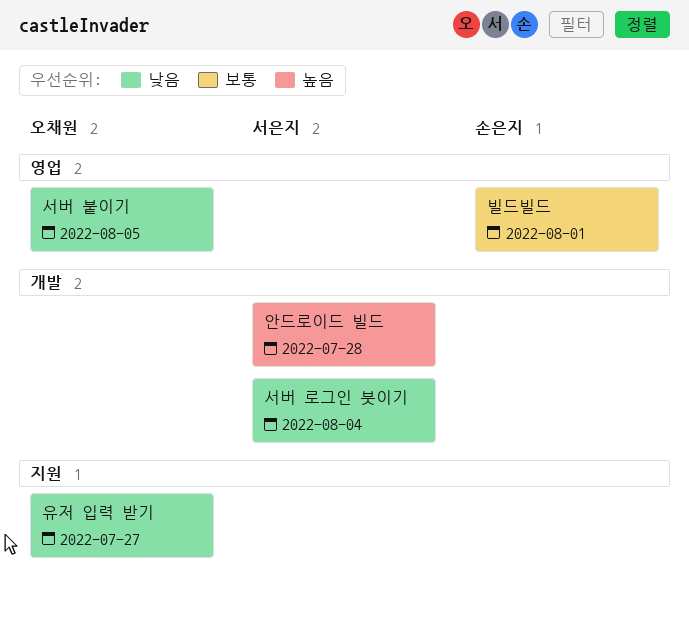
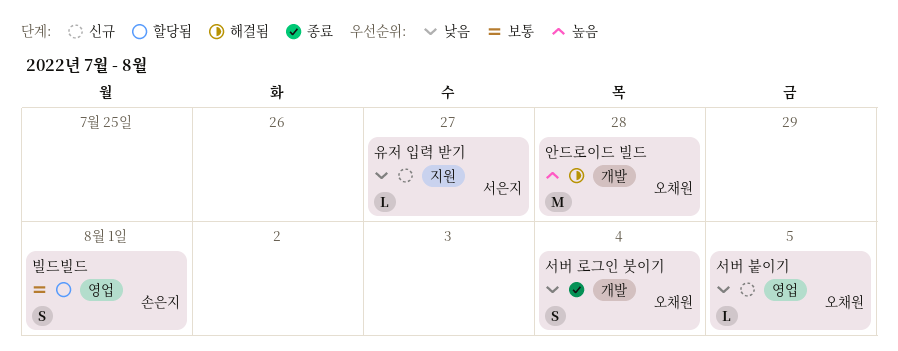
서버 로그인 붓이기, owner: 서은지 -> 오채원
안드로이드 빌드, owner: 서은지 -> 오채원
유저 입력 받기, owner: 오채원 -> 서은지

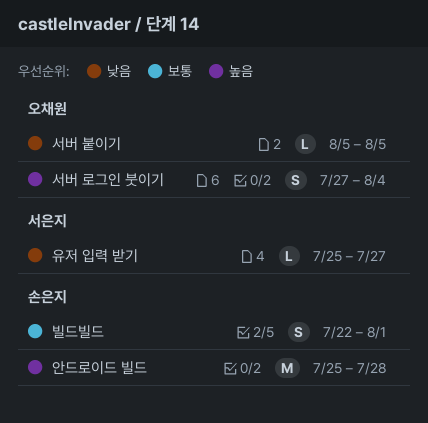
서버 로그인 붓이기, priority: 낮음 -> 높음
안드로이드 빌드, owner: 오채원 -> 손은지

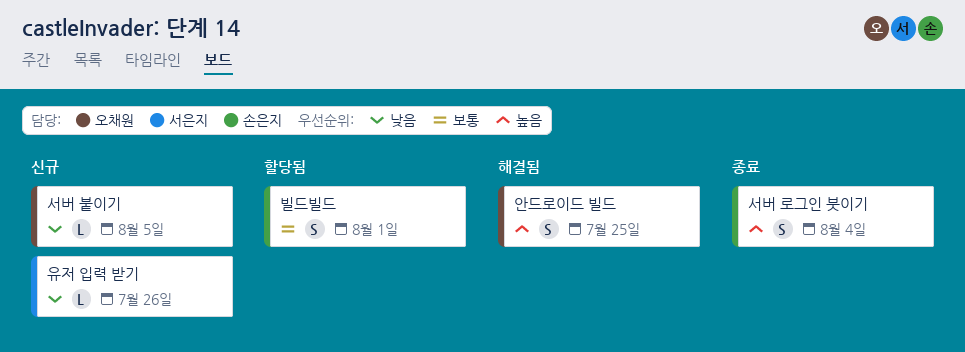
서버 로그인 붓이기, owner: 오채원 -> 손은지
안드로이드 빌드, owner: 손은지 -> 오채원
안드로이드 빌드, estimate: M -> S
안드로이드 빌드, due: Jul 28 -> Jul 25
유저 입력 받기, due: Jul 27 -> Jul 26

